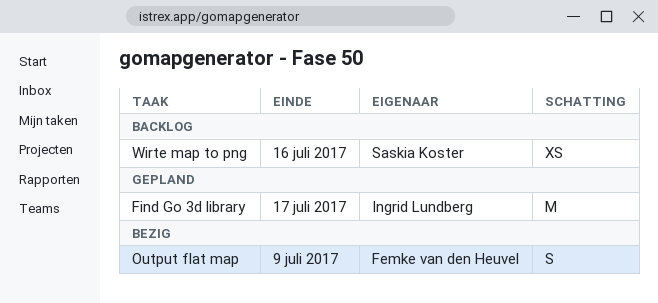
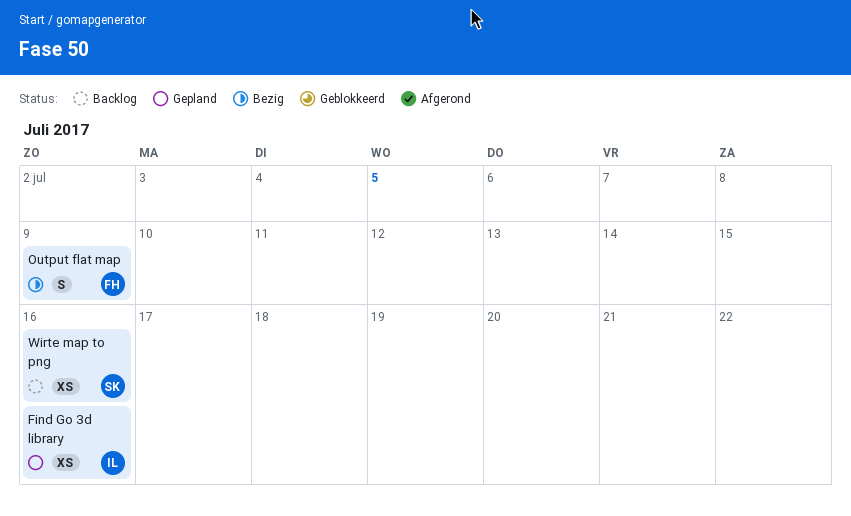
Find Go 3d library, estimate: M -> XS
Find Go 3d library, due: Jul 17 -> Jul 16

